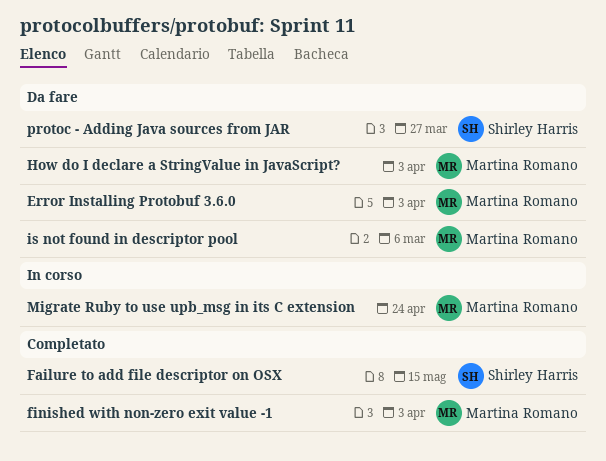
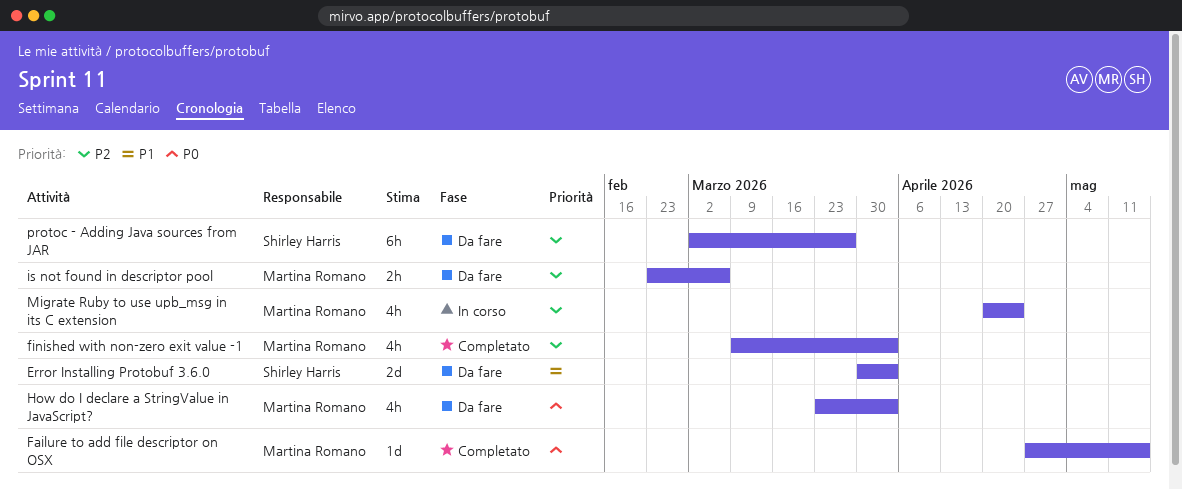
Error Installing Protobuf 3.6.0, owner: Martina Romano -> Shirley Harris
Failure to add file descriptor on OSX, owner: Shirley Harris -> Martina Romano

